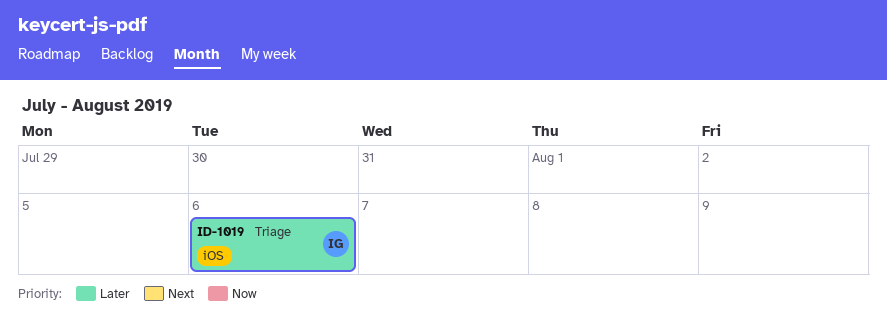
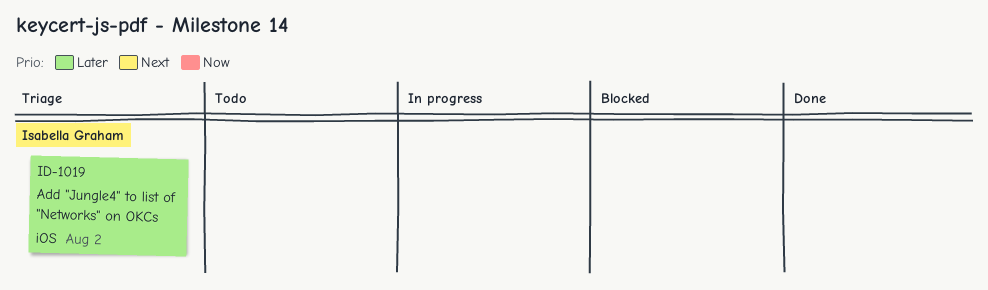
ID-1019, due: Aug 6 -> Aug 2

